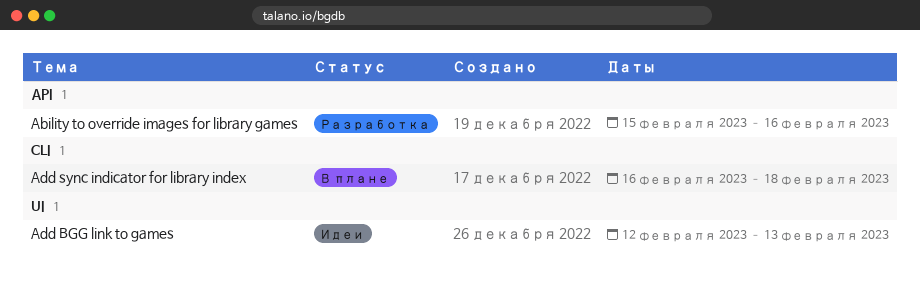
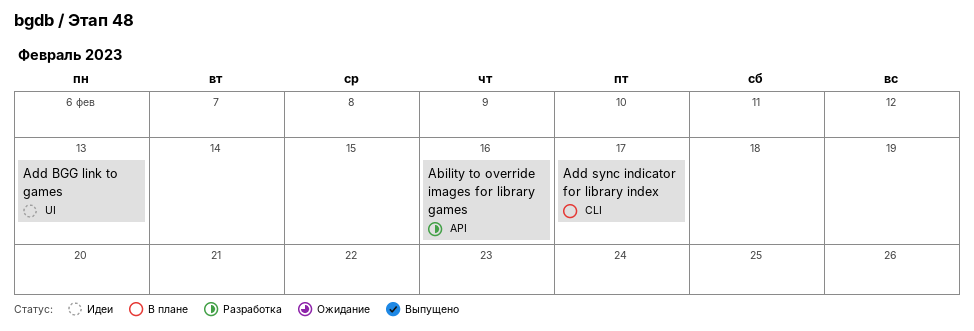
Add sync indicator for library index, due: Feb 18 -> Feb 17

